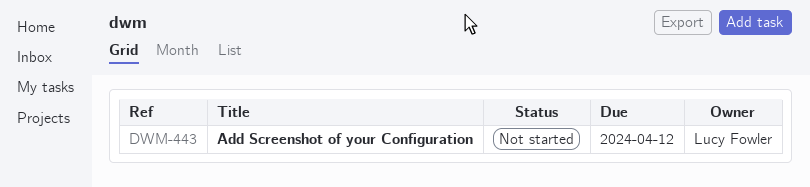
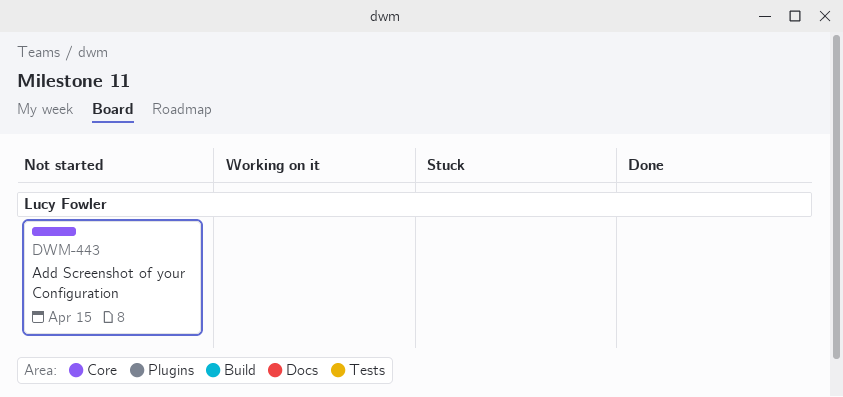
DWM-443, due: Apr 12 -> Apr 15

